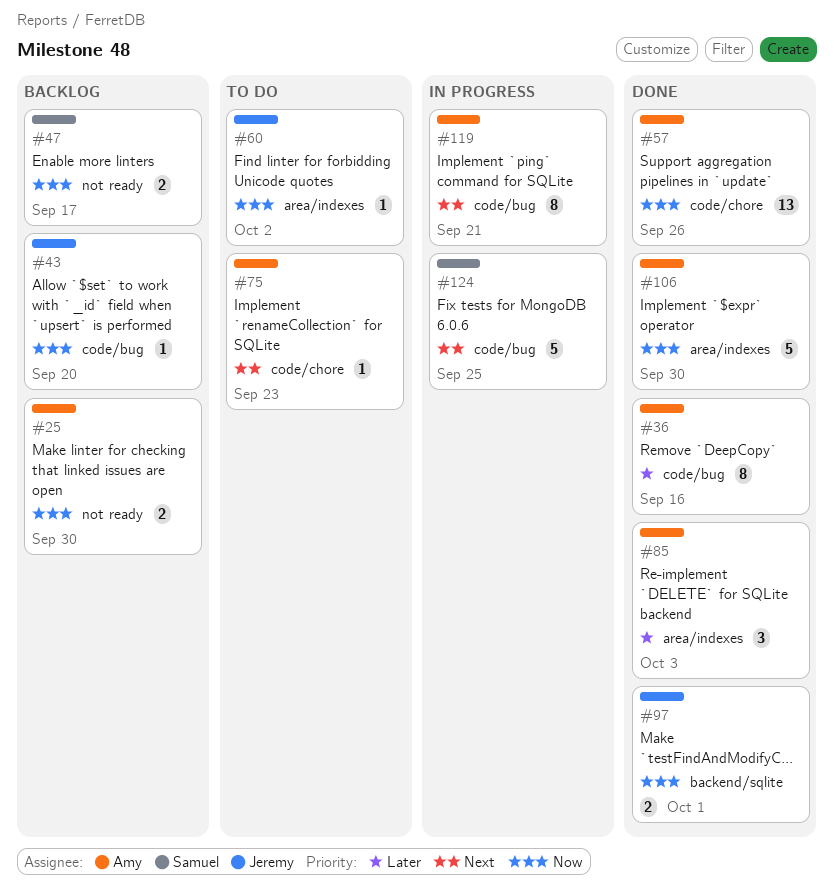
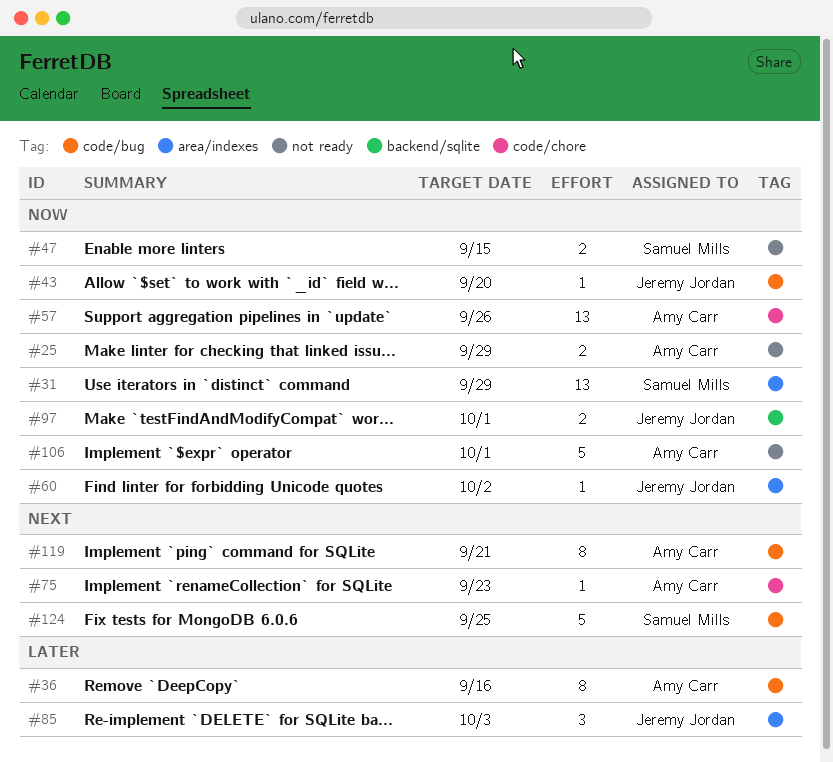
#25, due: Sep 30 -> Sep 29
#31: none -> present
#47, due: Sep 17 -> Sep 15
#85, owner: Amy Carr -> Jeremy Jordan
#106, label: area/indexes -> not ready
#106, due: Sep 30 -> Oct 1

